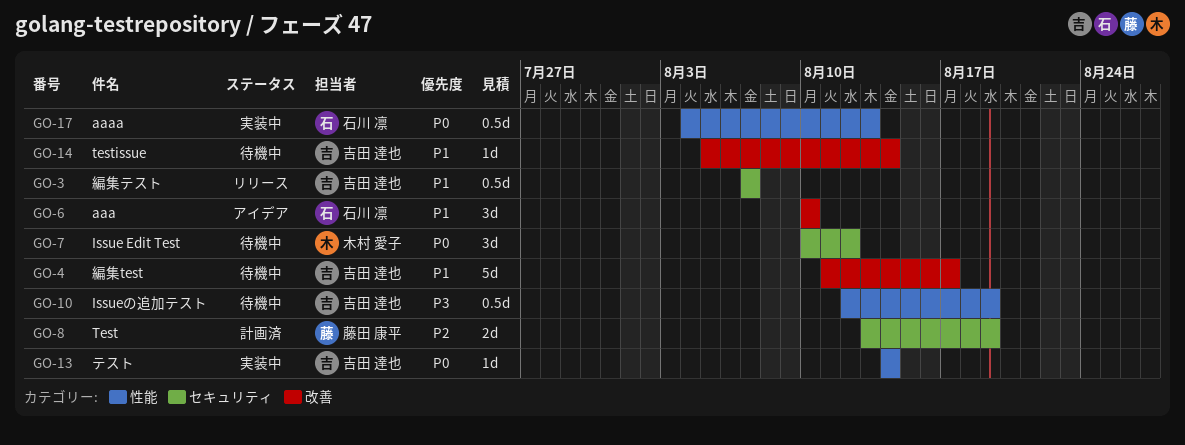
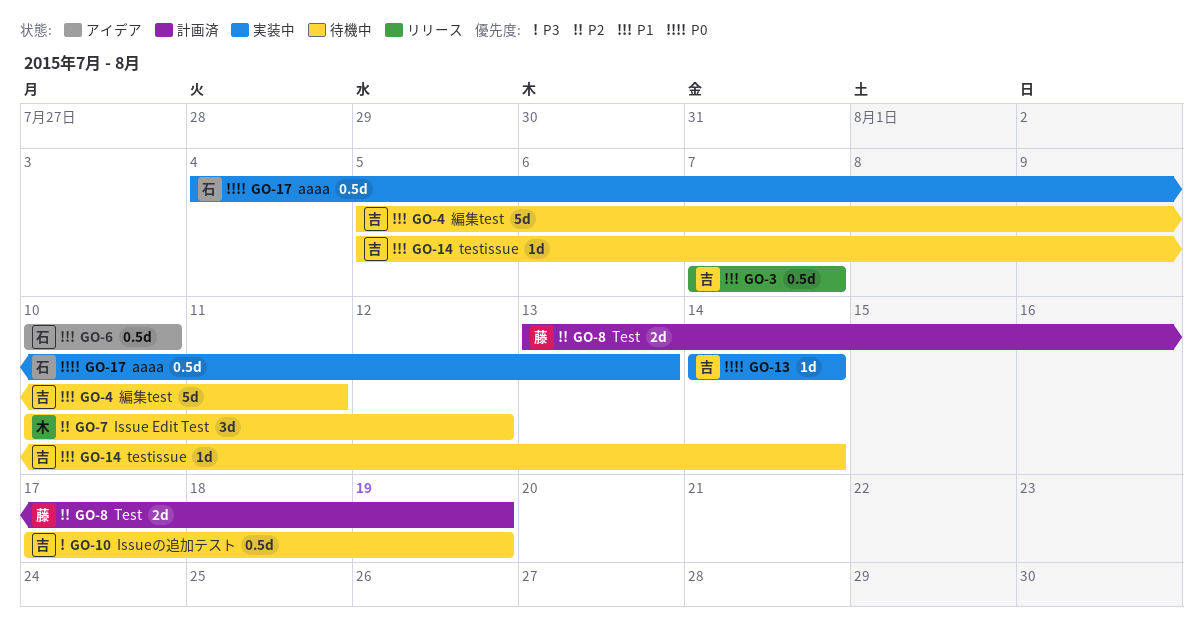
GO-4, start: Aug 11 -> Aug 5
GO-4, due: Aug 17 -> Aug 11
GO-6, estimate: 3d -> 0.5d
GO-7, priority: P0 -> P2
GO-10, start: Aug 12 -> Aug 17

